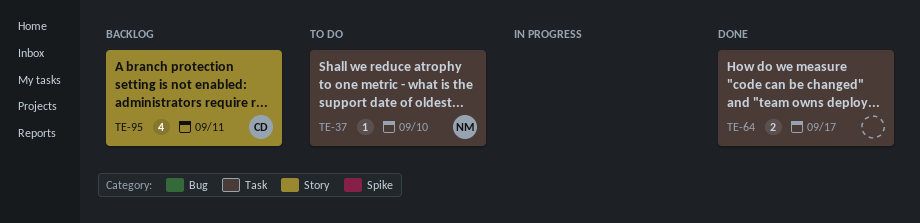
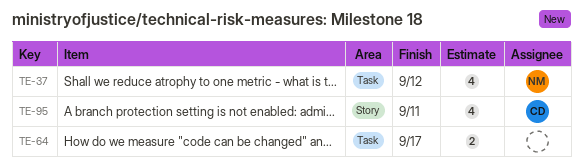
TE-37, estimate: 1 -> 4
TE-37, due: Sep 10 -> Sep 12

